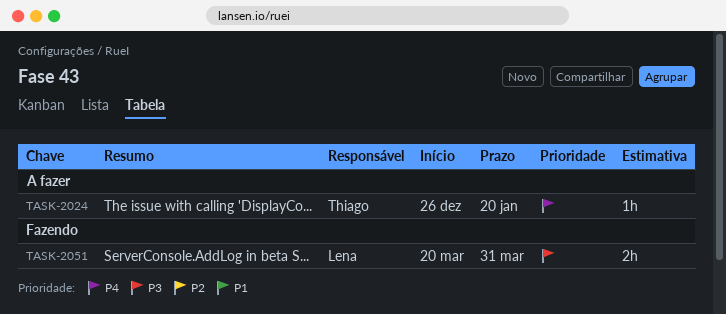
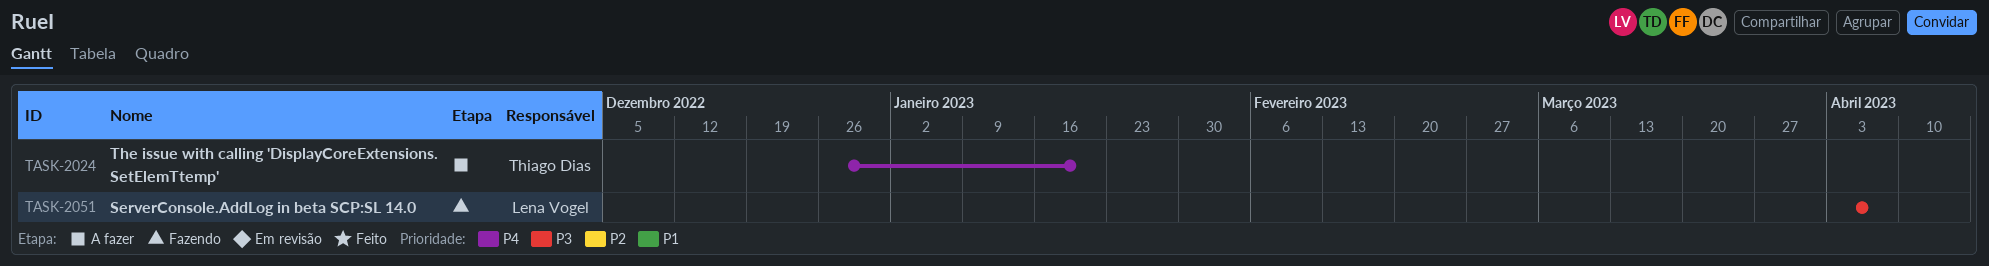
TASK-2051, start: Mar 20 -> Apr 3
TASK-2051, due: Mar 31 -> Apr 7

